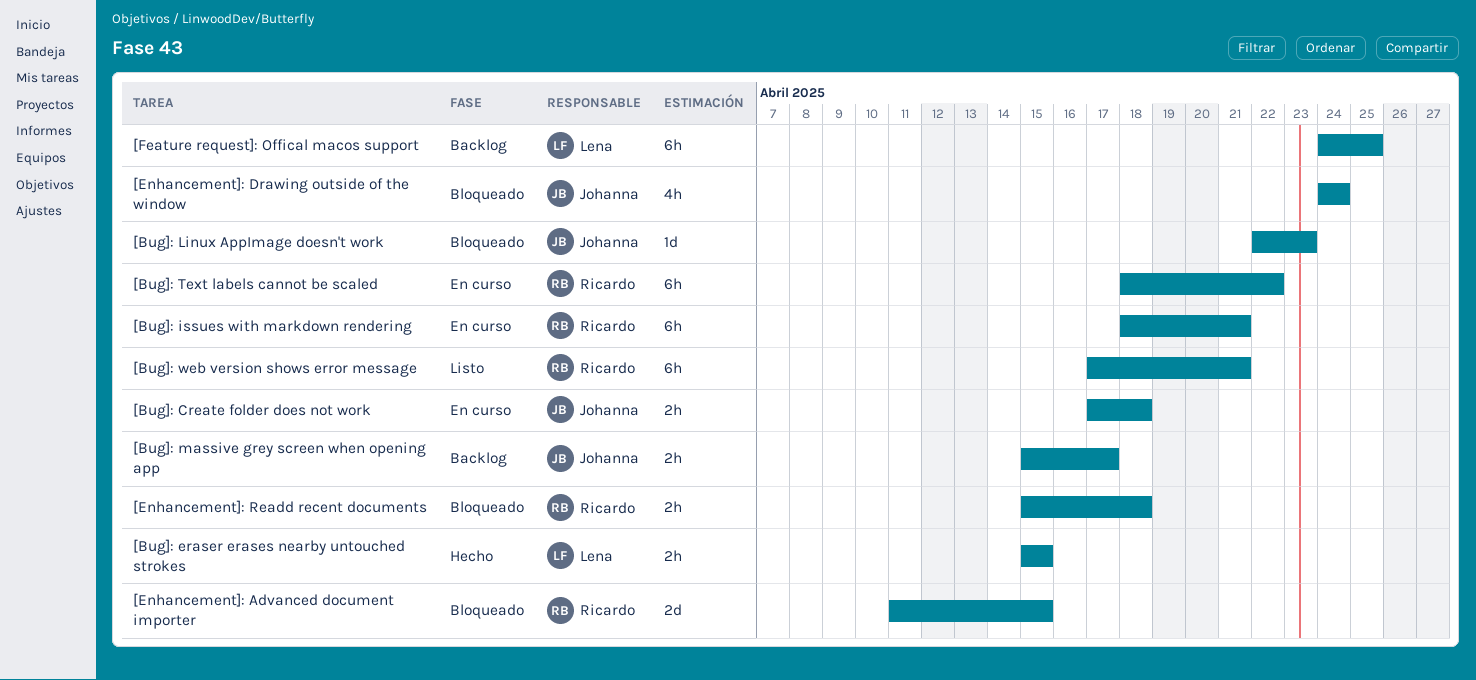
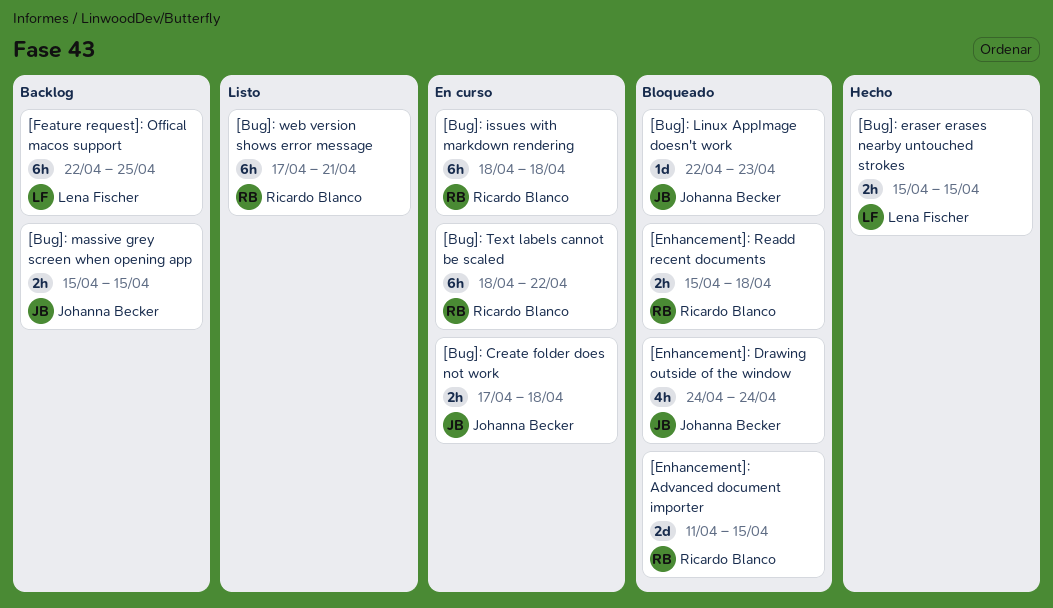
[Bug]: issues with markdown rendering, due: Apr 21 -> Apr 18
[Bug]: massive grey screen when opening app, due: Apr 17 -> Apr 15
[Feature request]: Offical macos support, start: Apr 24 -> Apr 22

